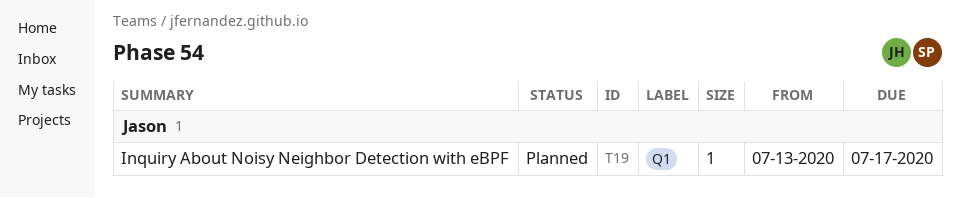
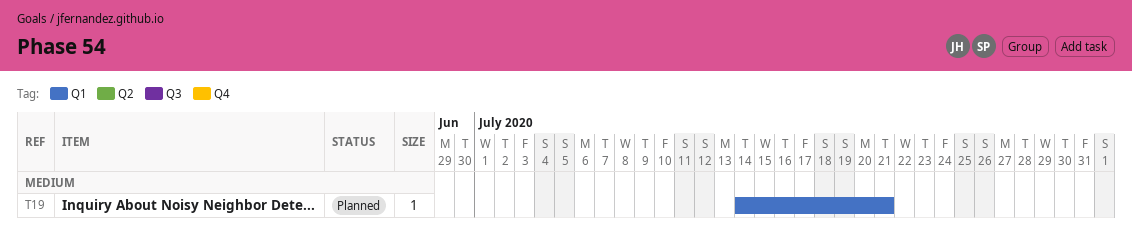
T19, start: Jul 13 -> Jul 14
T19, due: Jul 17 -> Jul 21

